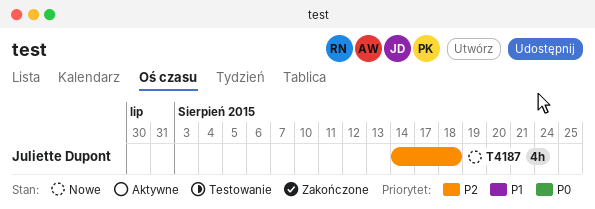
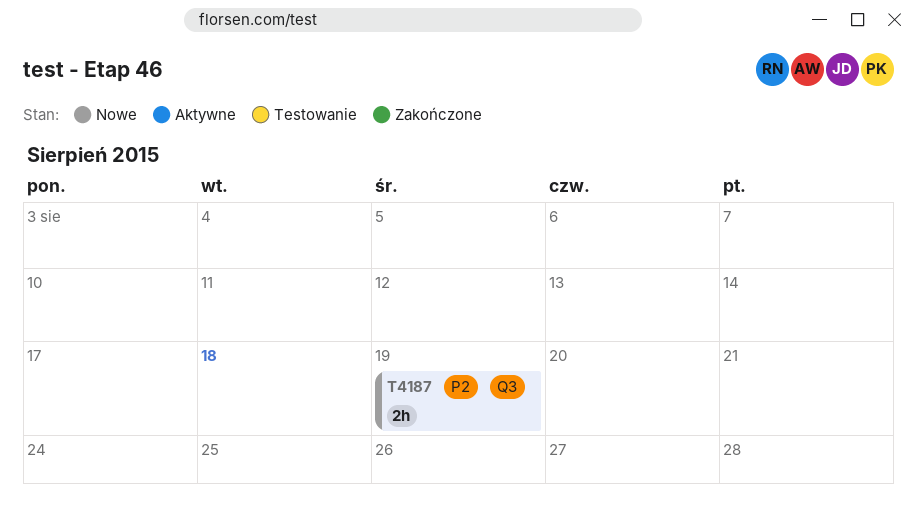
T4187, estimate: 4h -> 2h
T4187, due: Aug 18 -> Aug 19

